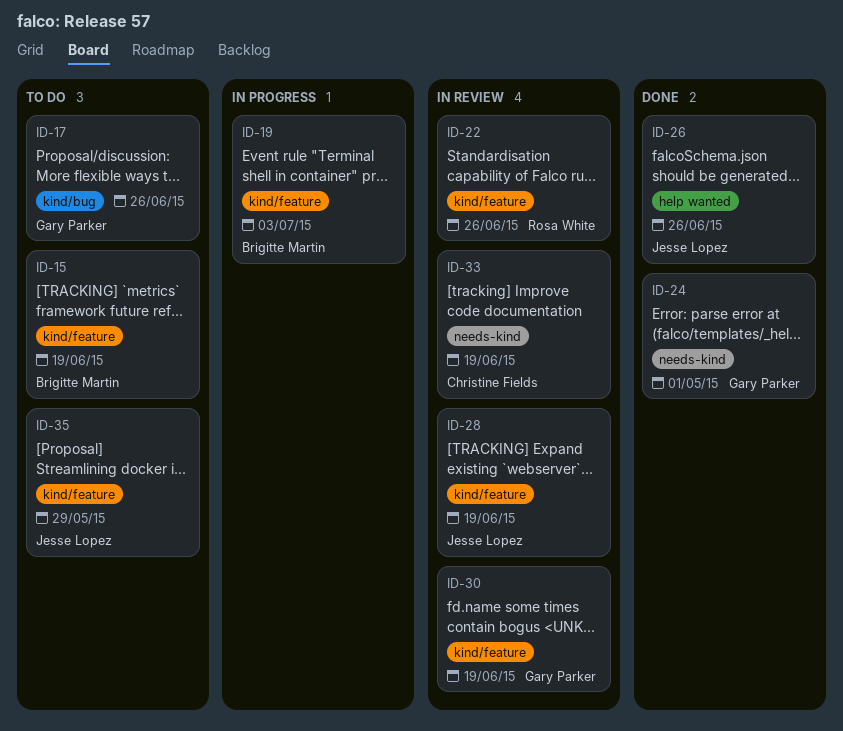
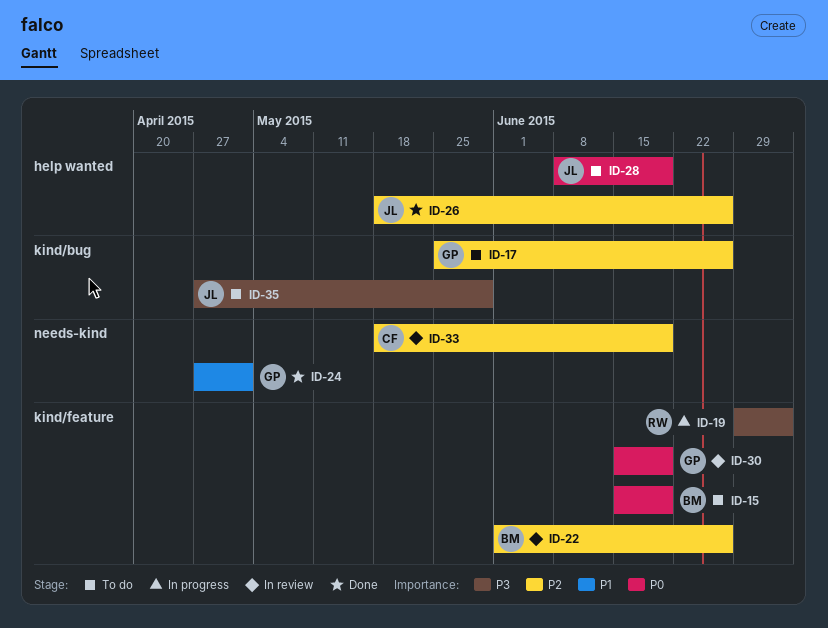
ID-19, owner: Brigitte Martin -> Rosa White
ID-22, owner: Rosa White -> Brigitte Martin
ID-28, status: In review -> To do
ID-28, label: kind/feature -> help wanted
ID-35, label: kind/feature -> kind/bug

